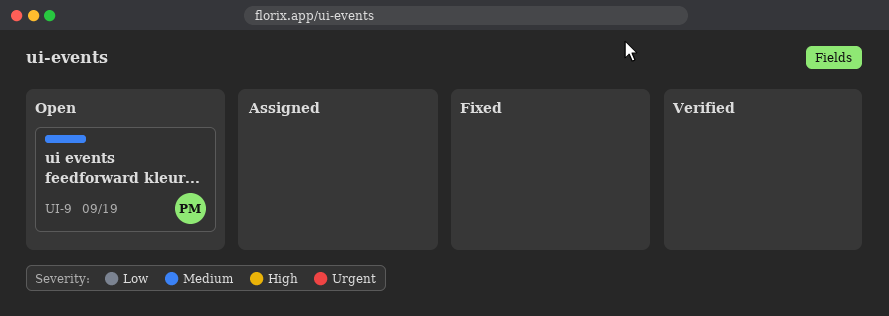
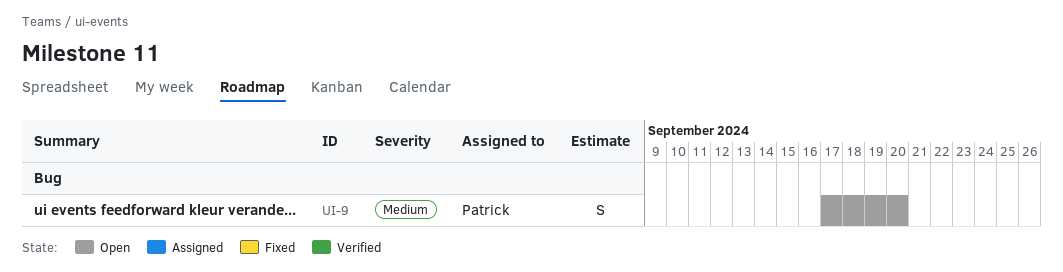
UI-9, due: Sep 19 -> Sep 20

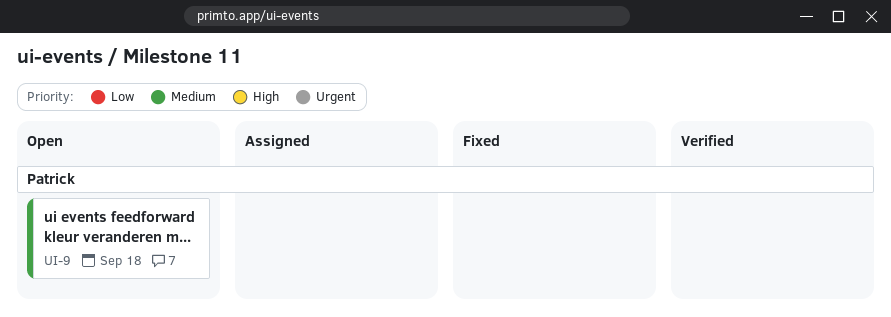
UI-9, due: Sep 20 -> Sep 18

